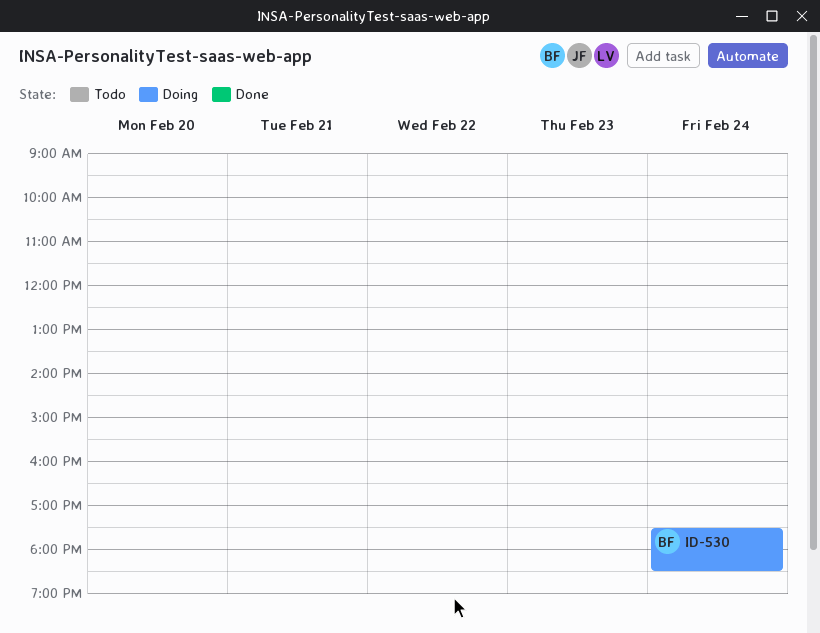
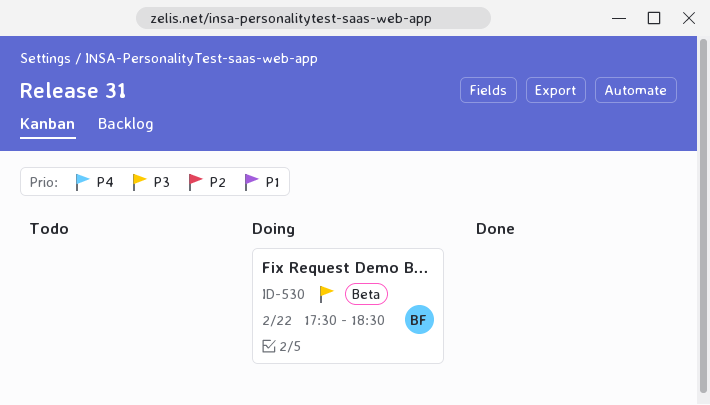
ID-530, day: Feb 24 -> Feb 22

